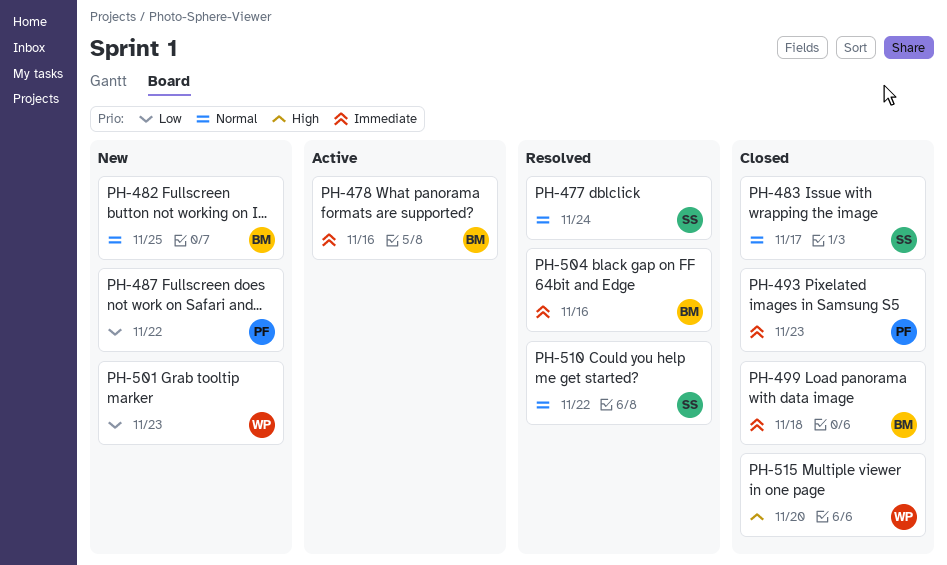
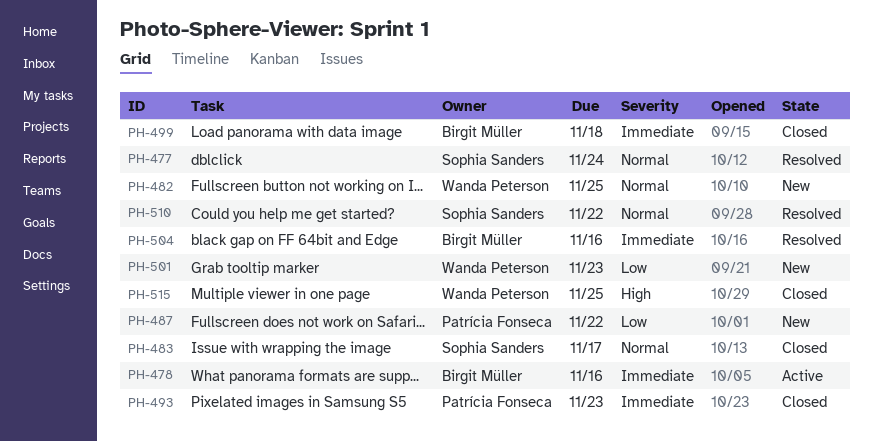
PH-482, owner: Birgit Müller -> Wanda Peterson
PH-515, due: Nov 20 -> Nov 25

